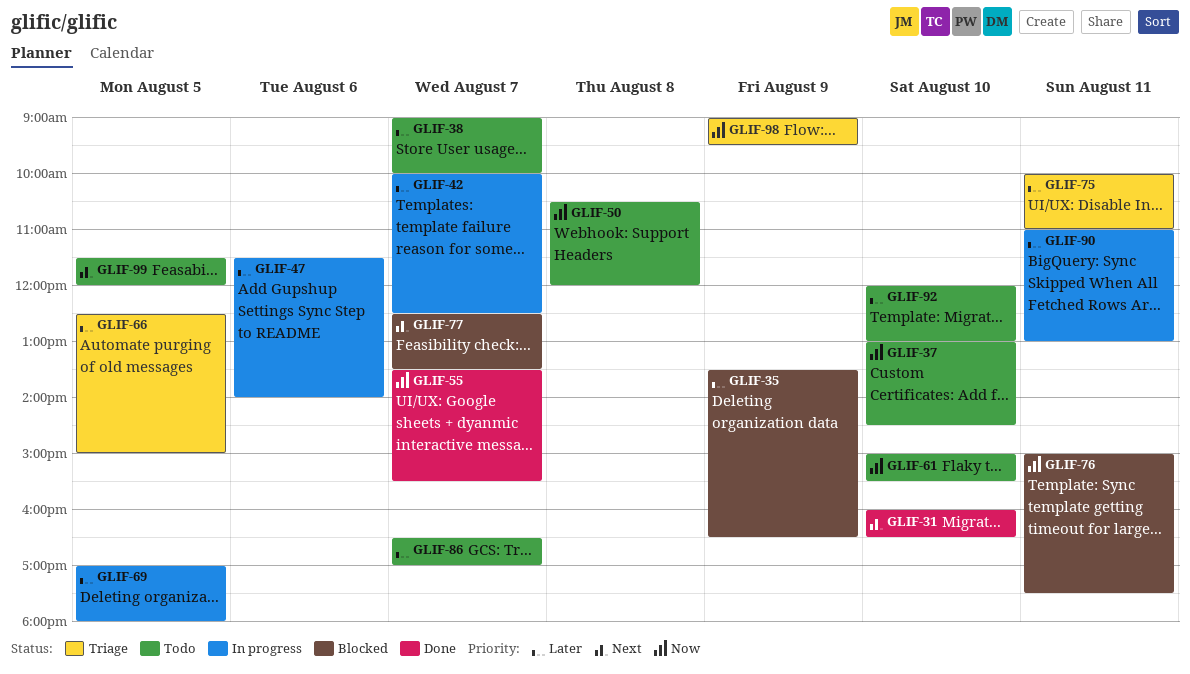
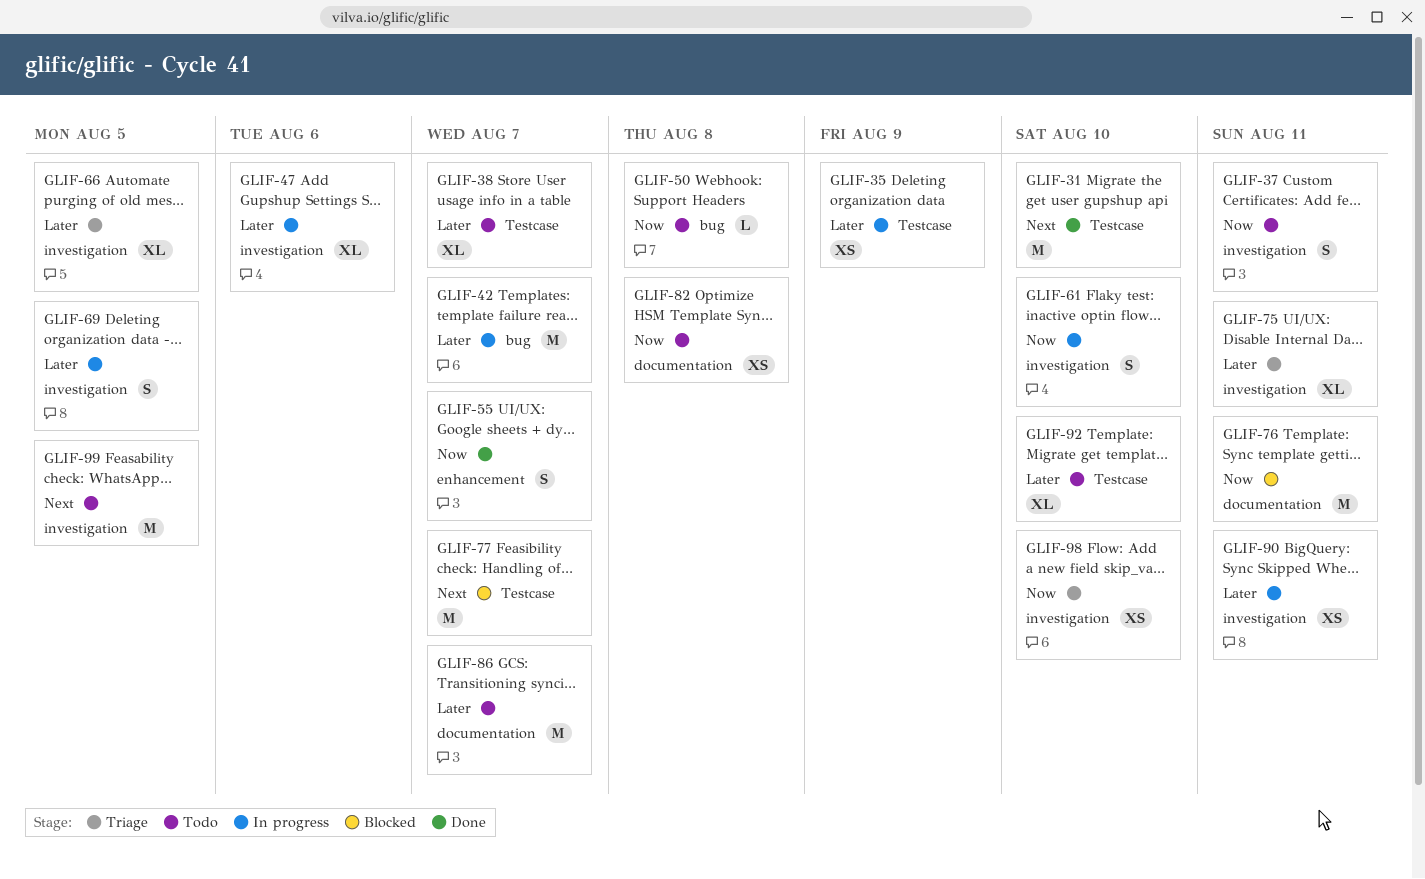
GLIF-35, status: Blocked -> In progress
GLIF-37, day: Aug 10 -> Aug 11
GLIF-61, status: Todo -> In progress
GLIF-82: none -> present
GLIF-98, day: Aug 9 -> Aug 10

